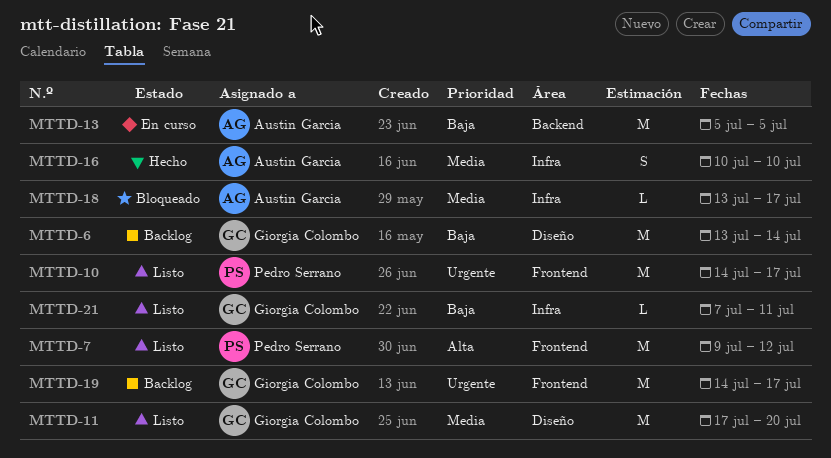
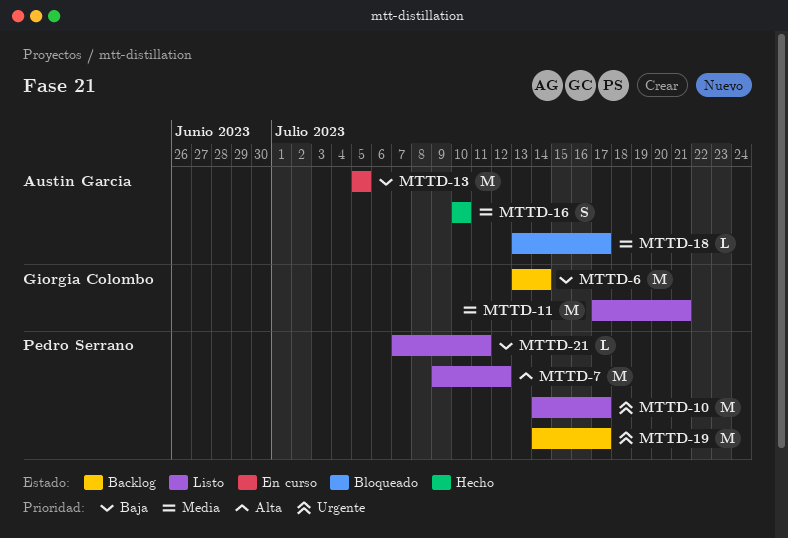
MTTD-11, due: Jul 20 -> Jul 21
MTTD-19, owner: Giorgia Colombo -> Pedro Serrano
MTTD-21, owner: Giorgia Colombo -> Pedro Serrano

